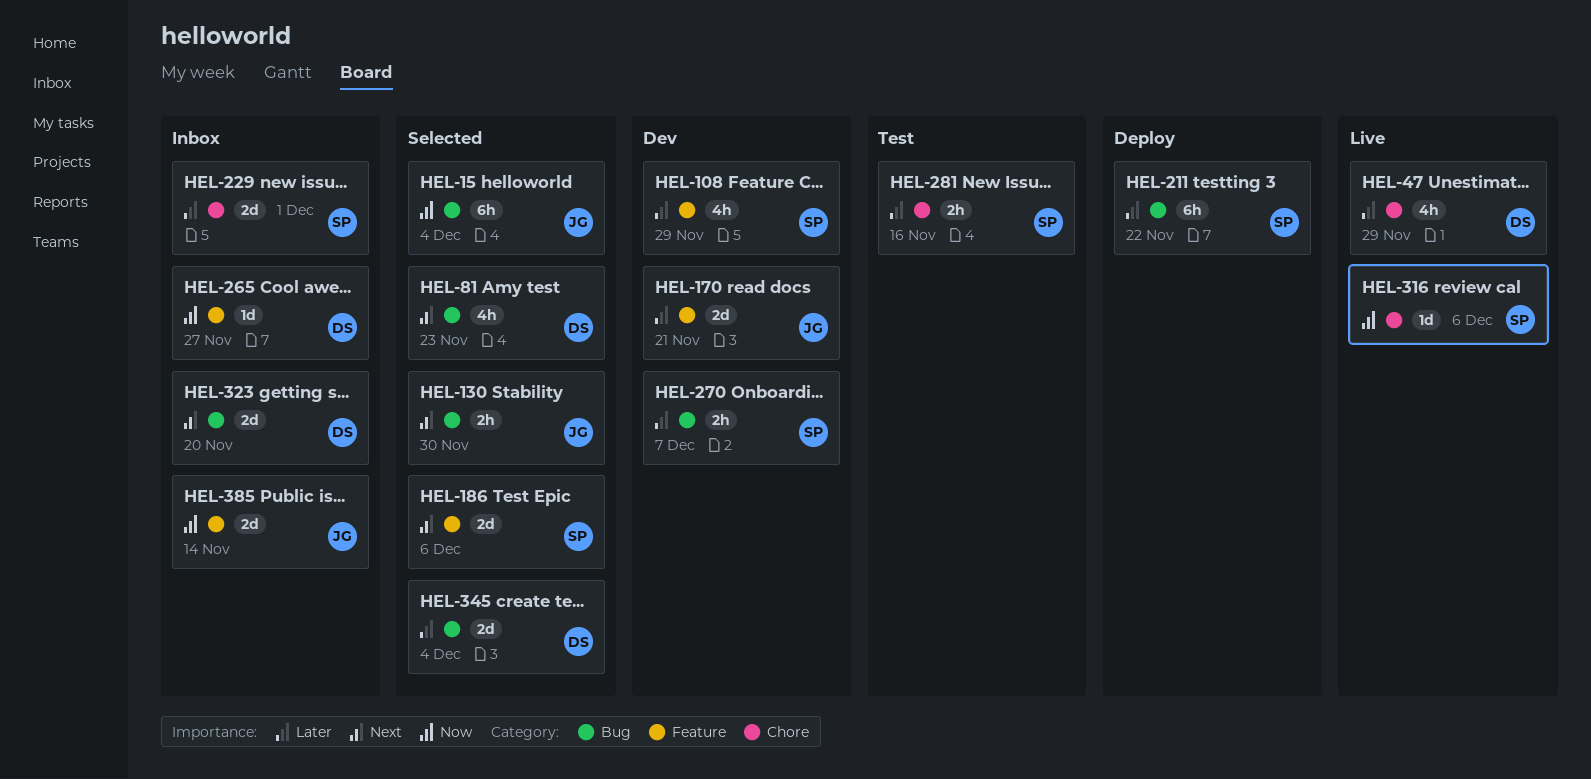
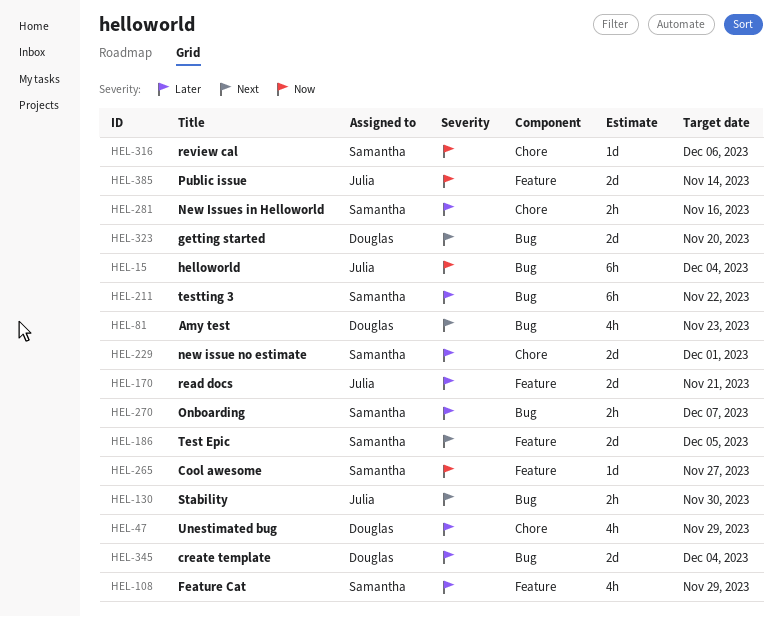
HEL-186, due: Dec 6 -> Dec 5
HEL-265, owner: Douglas -> Samantha

